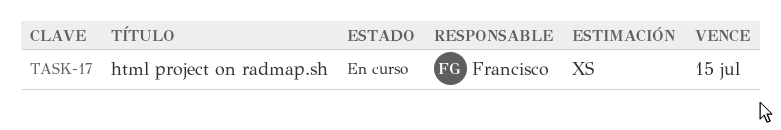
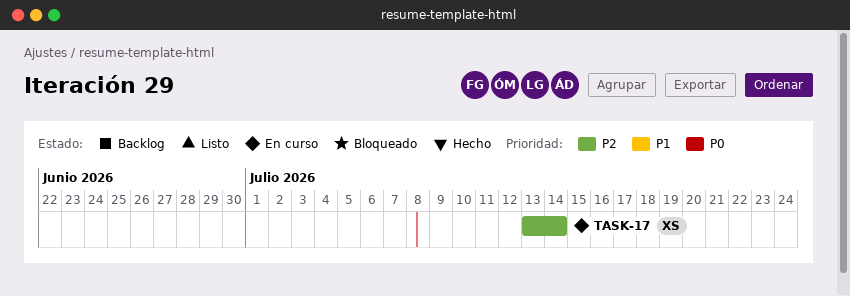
TASK-17, due: Jul 15 -> Jul 14

